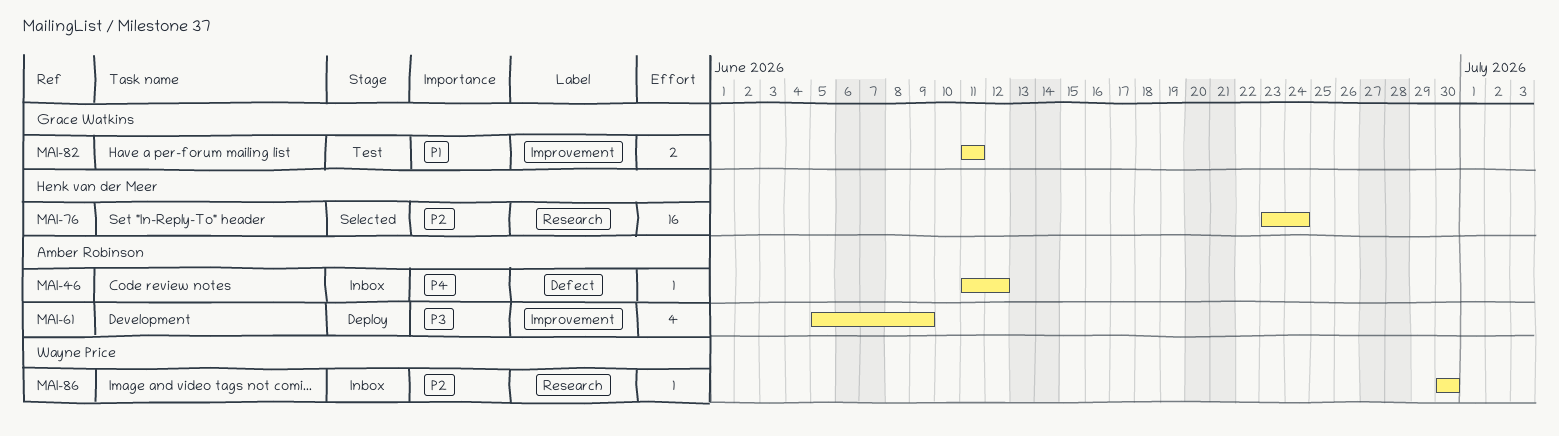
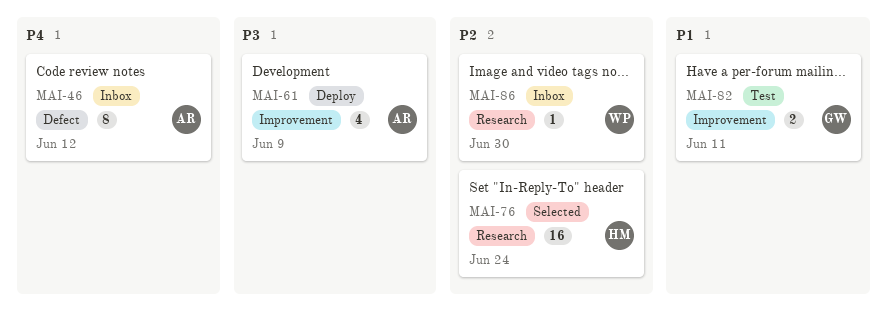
MAI-46, estimate: 1 -> 8

